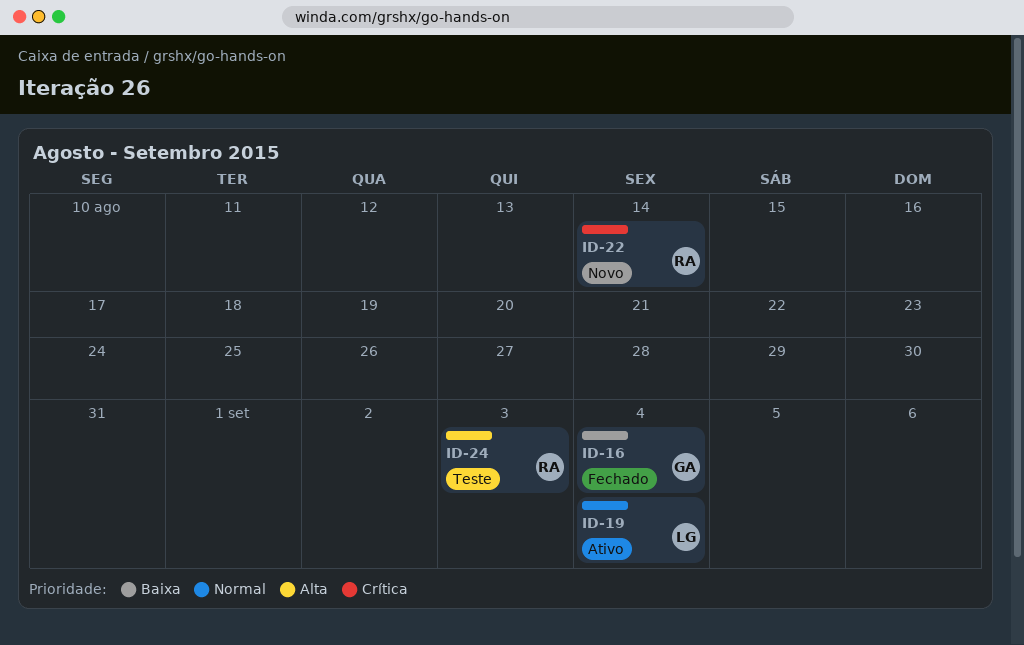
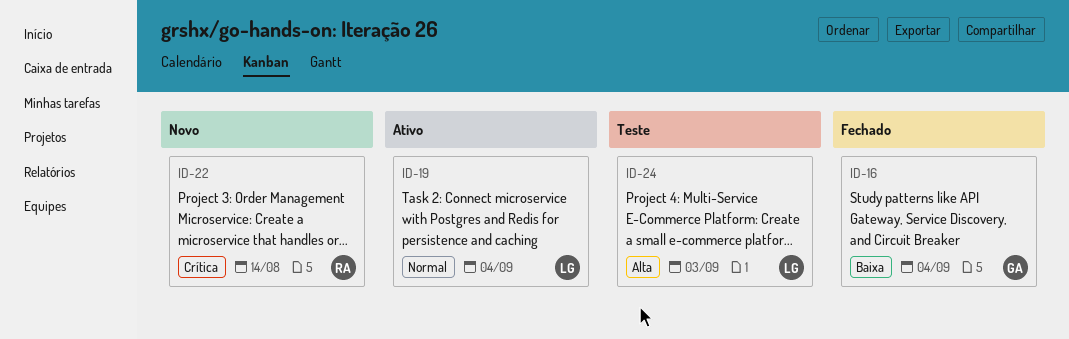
ID-24, owner: RA -> LG

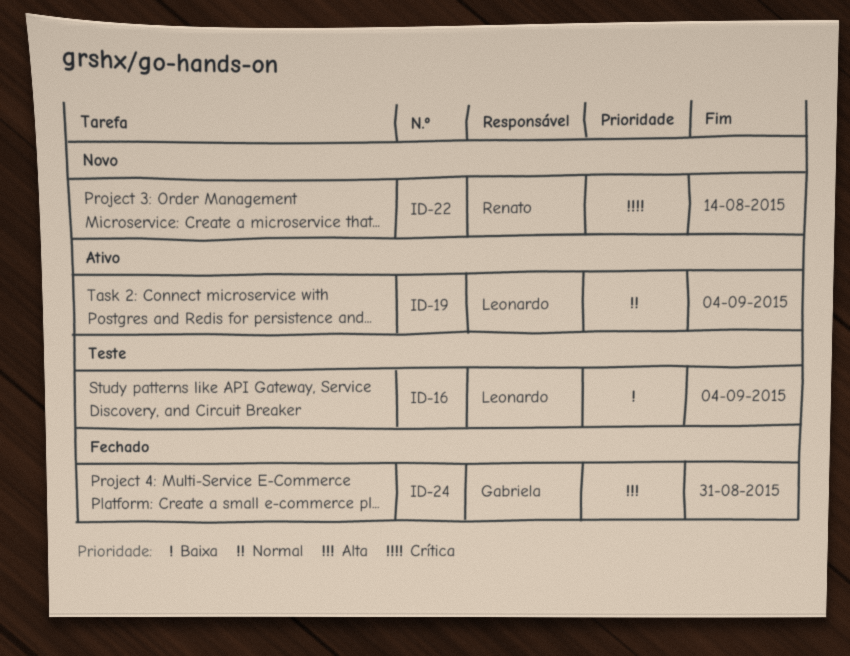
ID-16, status: Fechado -> Teste
ID-16, owner: Gabriela -> Leonardo
ID-24, status: Teste -> Fechado
ID-24, owner: Leonardo -> Gabriela
ID-24, due: Sep 3 -> Aug 31

